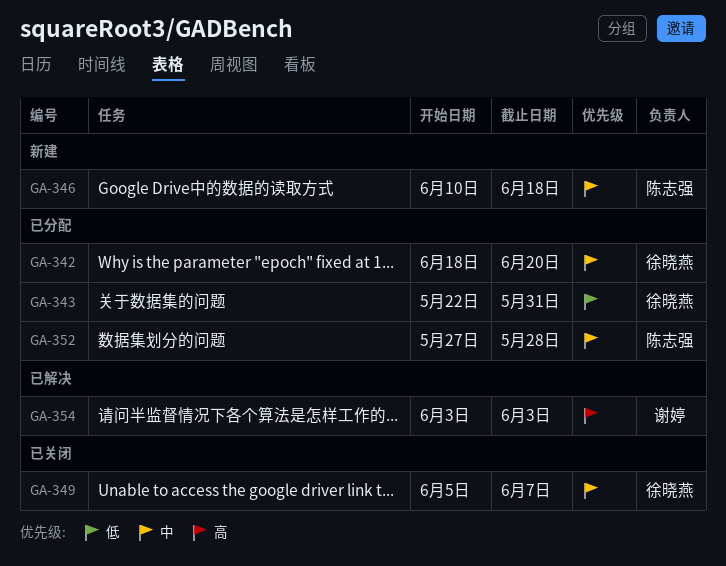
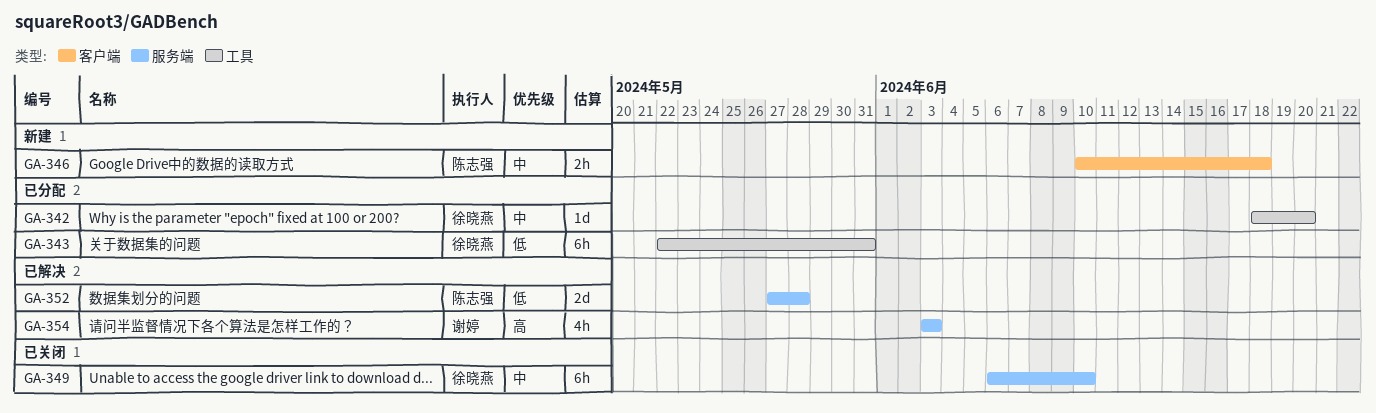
GA-349, start: Jun 5 -> Jun 6
GA-349, due: Jun 7 -> Jun 10
GA-352, status: 已分配 -> 已解决
GA-352, priority: 中 -> 低

